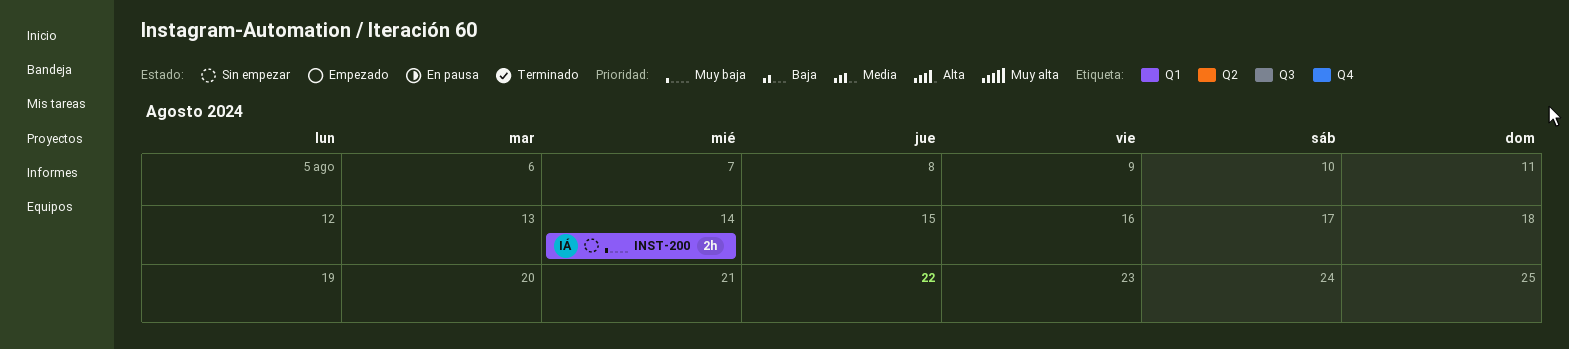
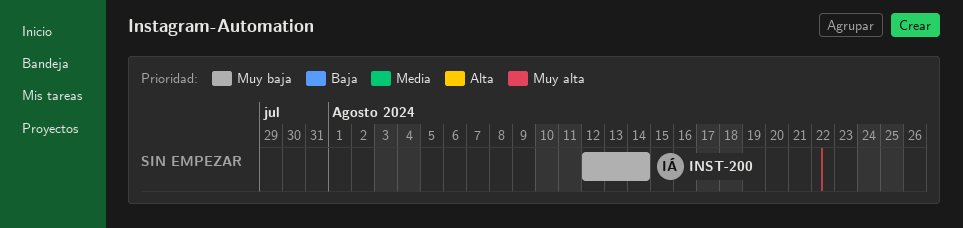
INST-200, start: Aug 14 -> Aug 12

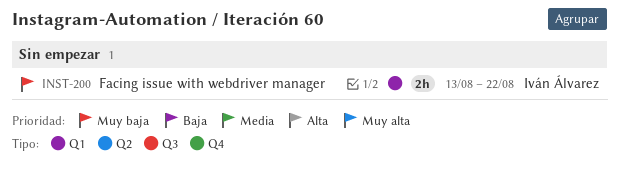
INST-200, start: Aug 12 -> Aug 13
INST-200, due: Aug 14 -> Aug 22

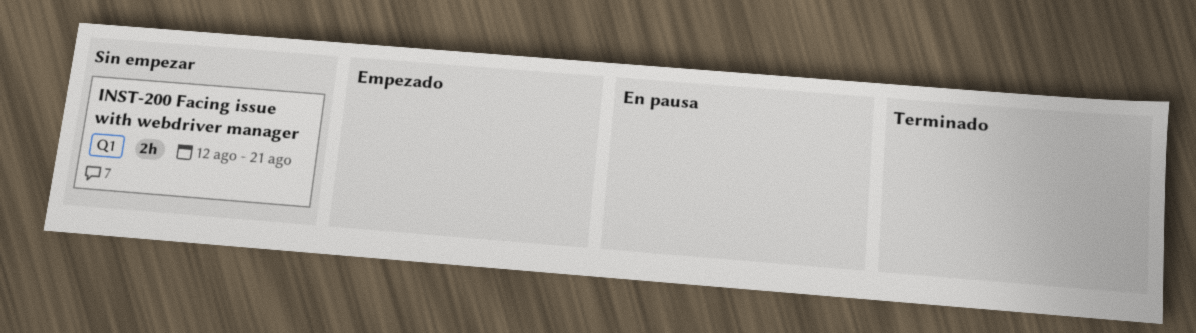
INST-200, start: Aug 13 -> Aug 12
INST-200, due: Aug 22 -> Aug 21

